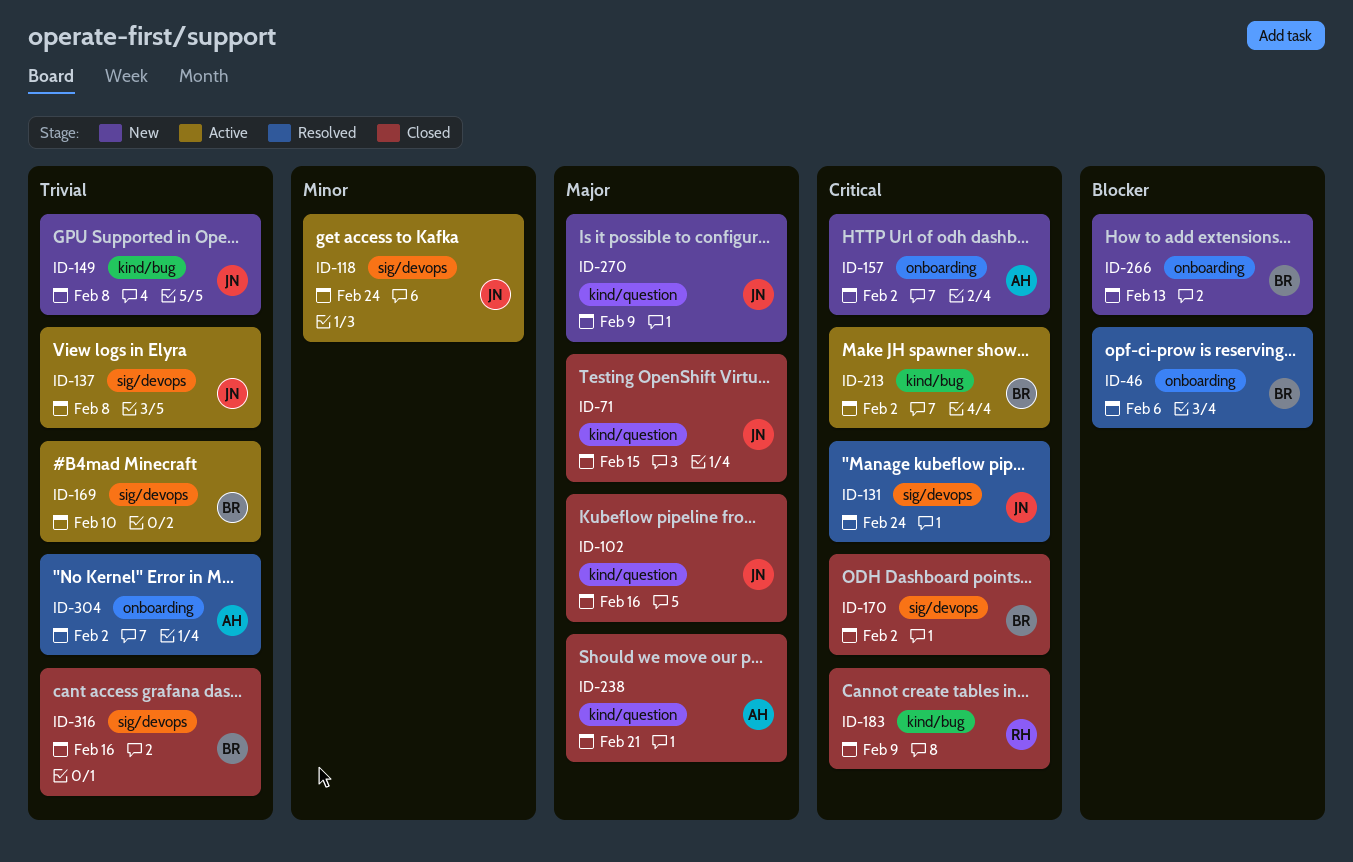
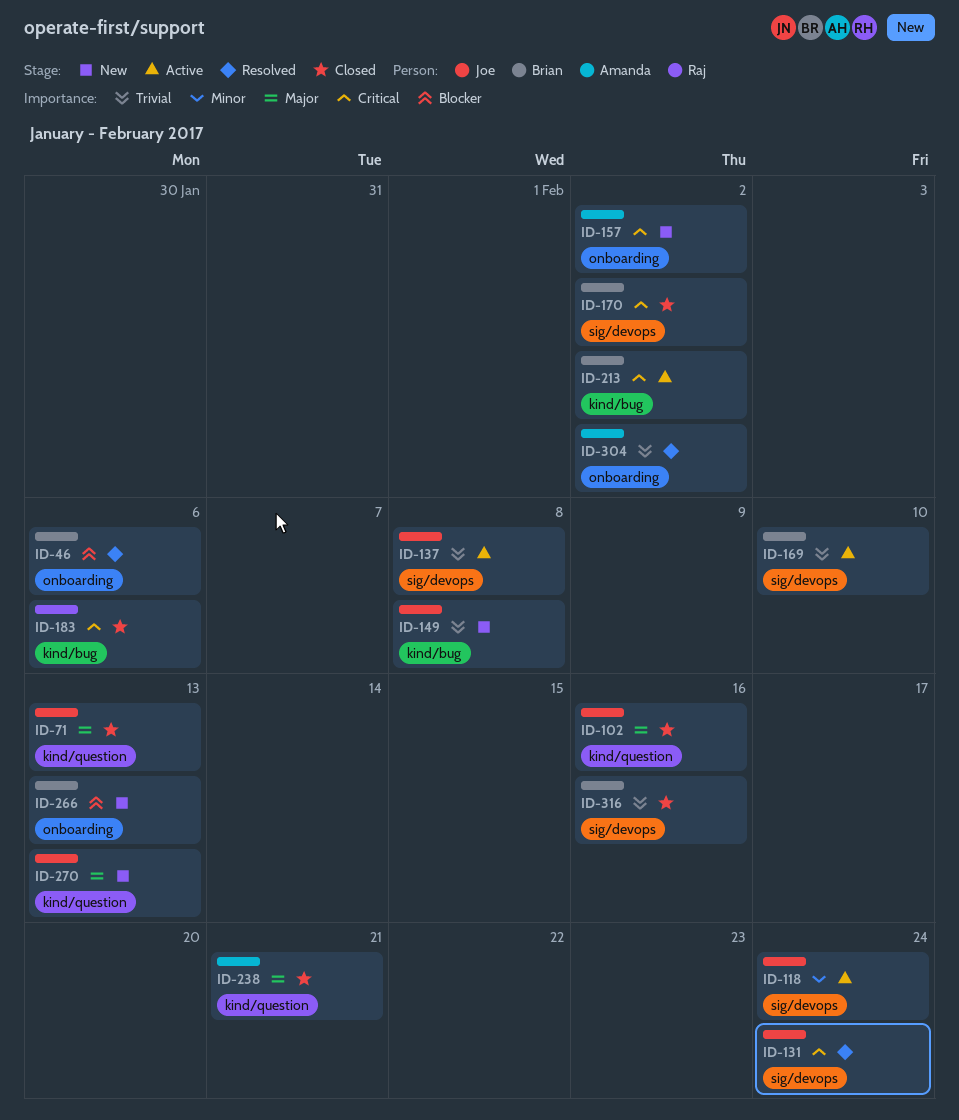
ID-71, due: Feb 15 -> Feb 13
ID-183, due: Feb 9 -> Feb 6
ID-270, due: Feb 9 -> Feb 13

